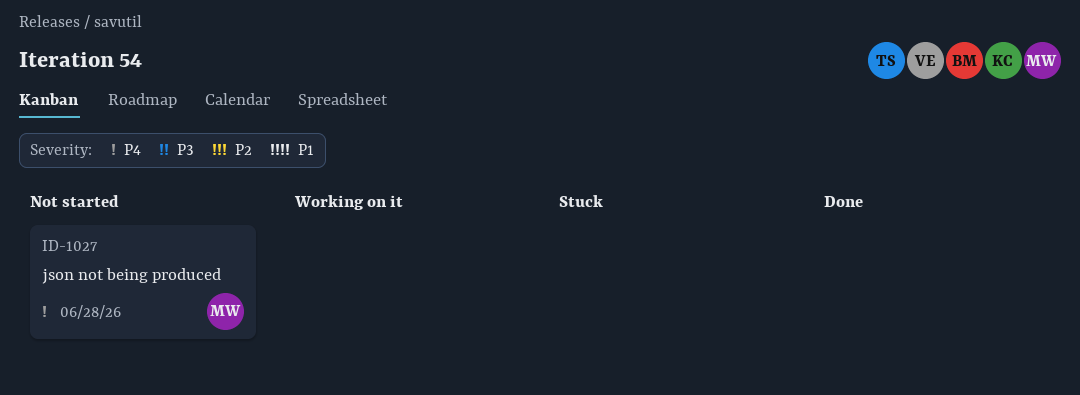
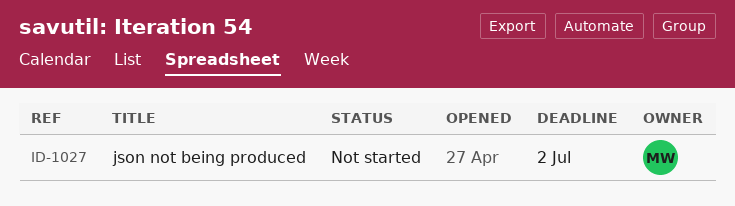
ID-1027, due: Jun 28 -> Jul 2

